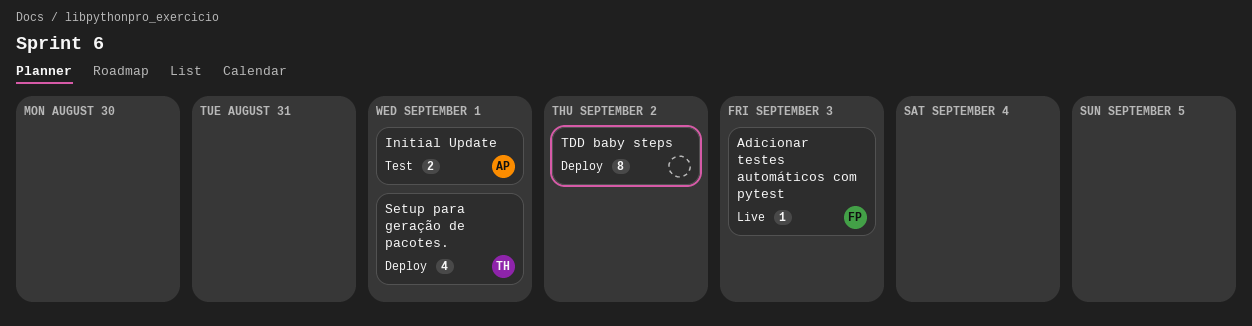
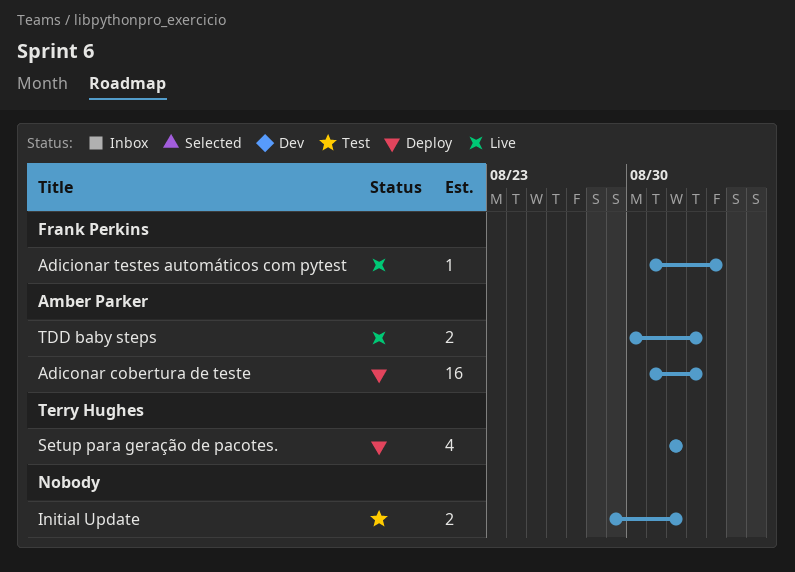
Adiconar cobertura de teste: none -> present
Initial Update, owner: Amber Parker -> none
TDD baby steps, status: Deploy -> Live
TDD baby steps, owner: none -> Amber Parker
TDD baby steps, estimate: 8 -> 2

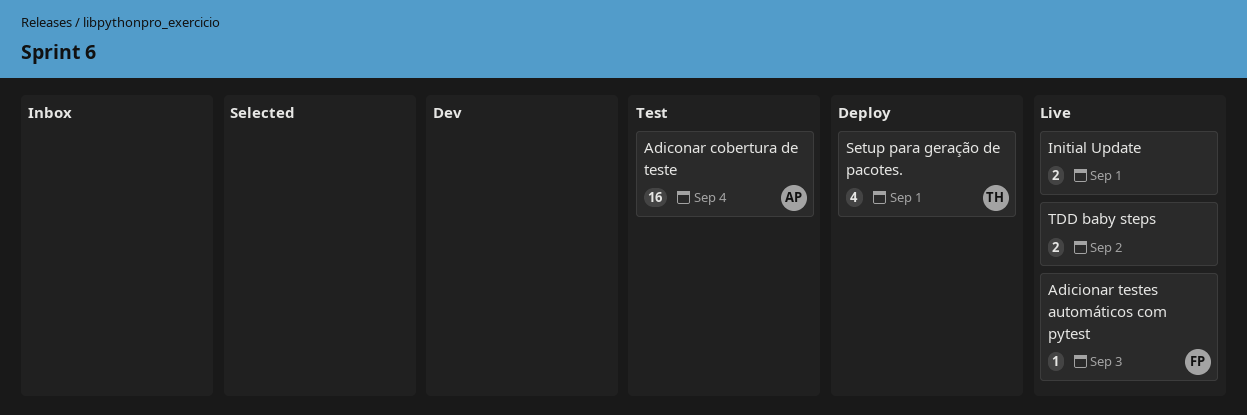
Adiconar cobertura de teste, status: Deploy -> Test
Adiconar cobertura de teste, due: Sep 2 -> Sep 4
Initial Update, status: Test -> Live
TDD baby steps, owner: Amber Parker -> none

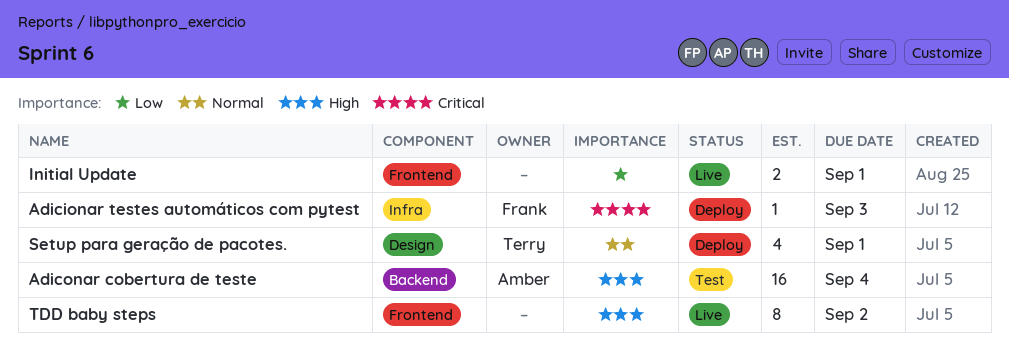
Adicionar testes automáticos com pytest, status: Live -> Deploy
TDD baby steps, estimate: 2 -> 8

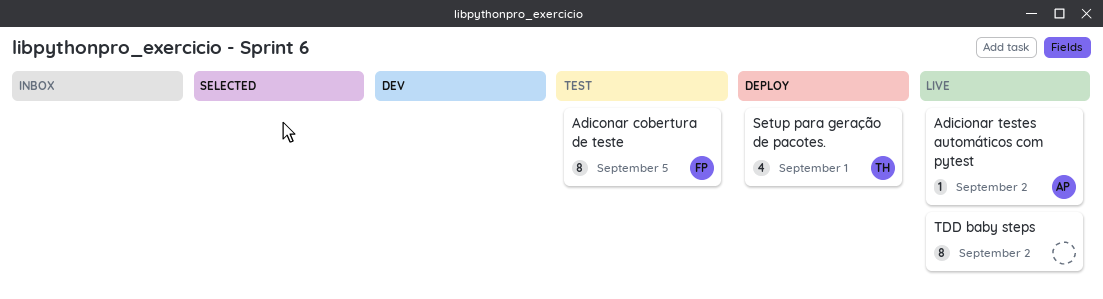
Adicionar testes automáticos com pytest, status: Deploy -> Live
Adicionar testes automáticos com pytest, owner: Frank -> Amber
Adicionar testes automáticos com pytest, due: Sep 3 -> Sep 2
Adiconar cobertura de teste, owner: Amber -> Frank
Adiconar cobertura de teste, estimate: 16 -> 8
Adiconar cobertura de teste, due: Sep 4 -> Sep 5
Initial Update: present -> none

